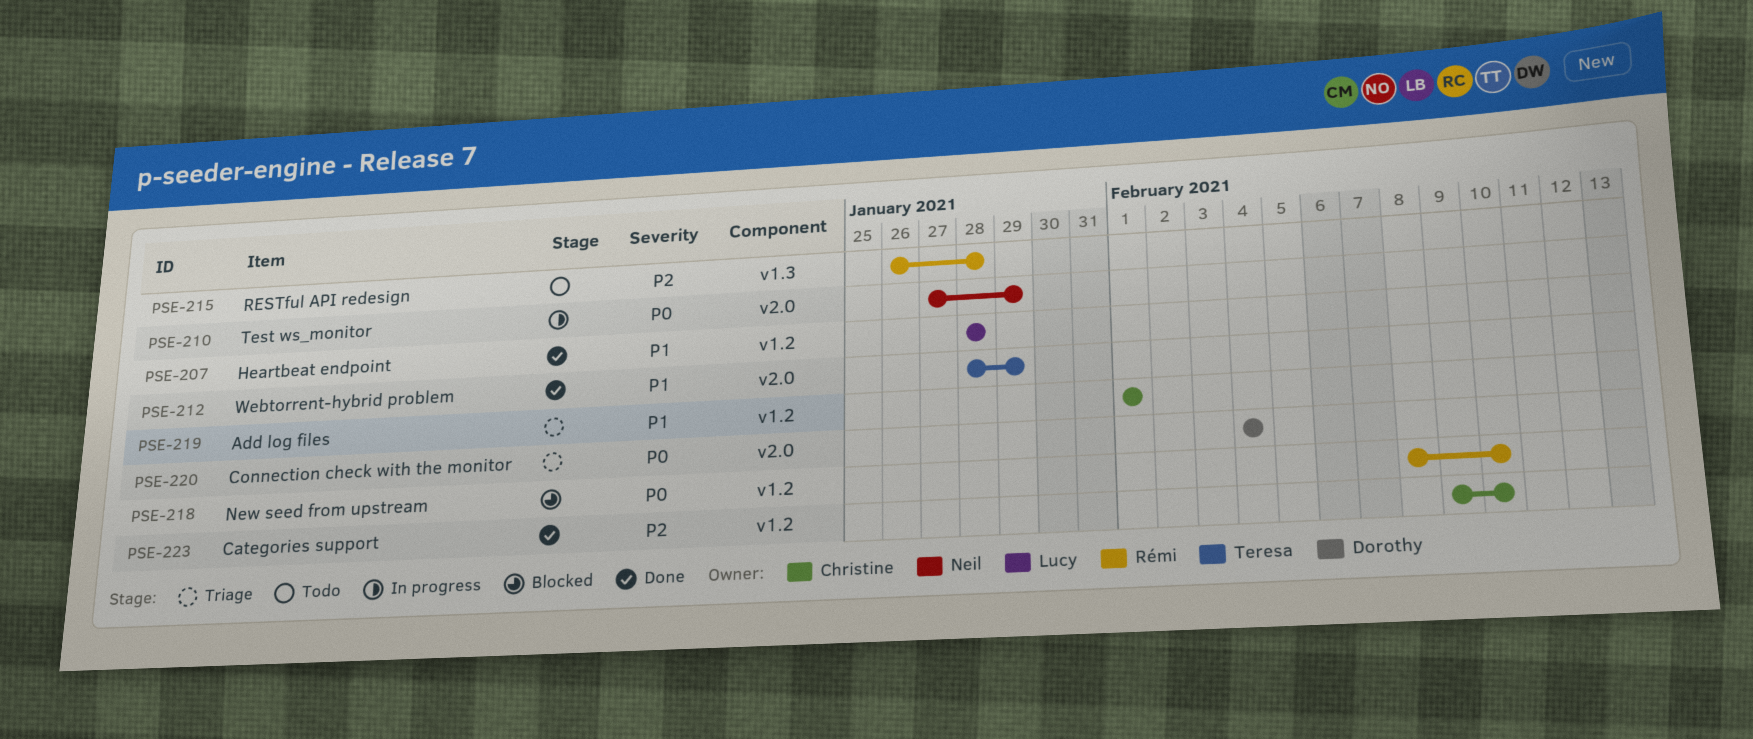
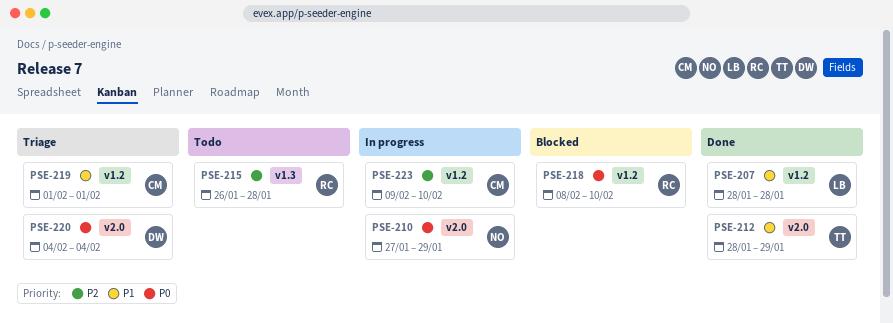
PSE-223, status: Done -> In progress

